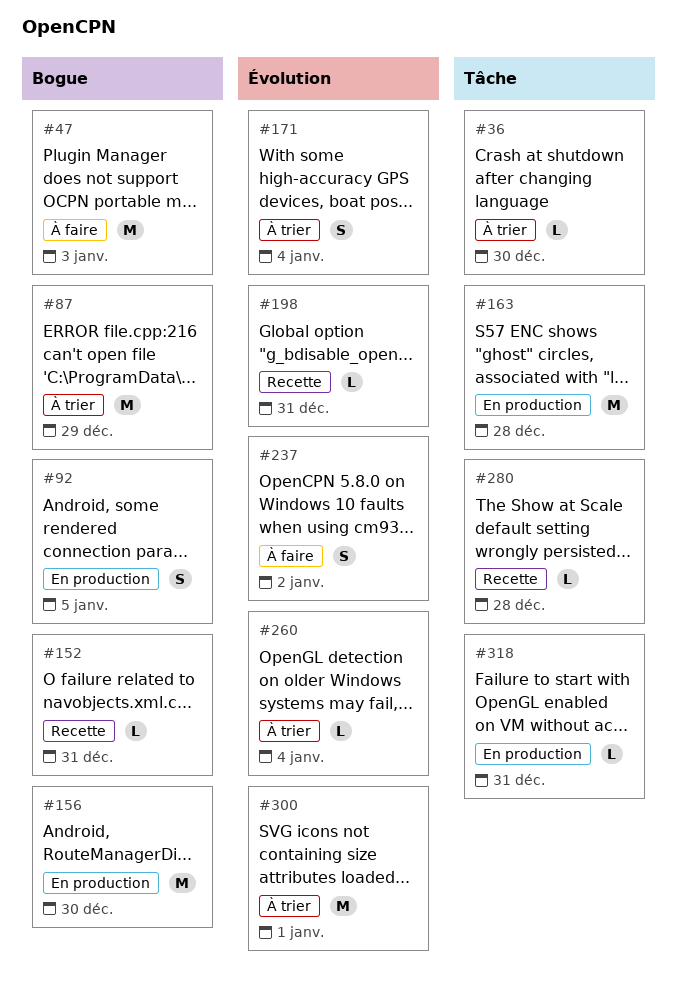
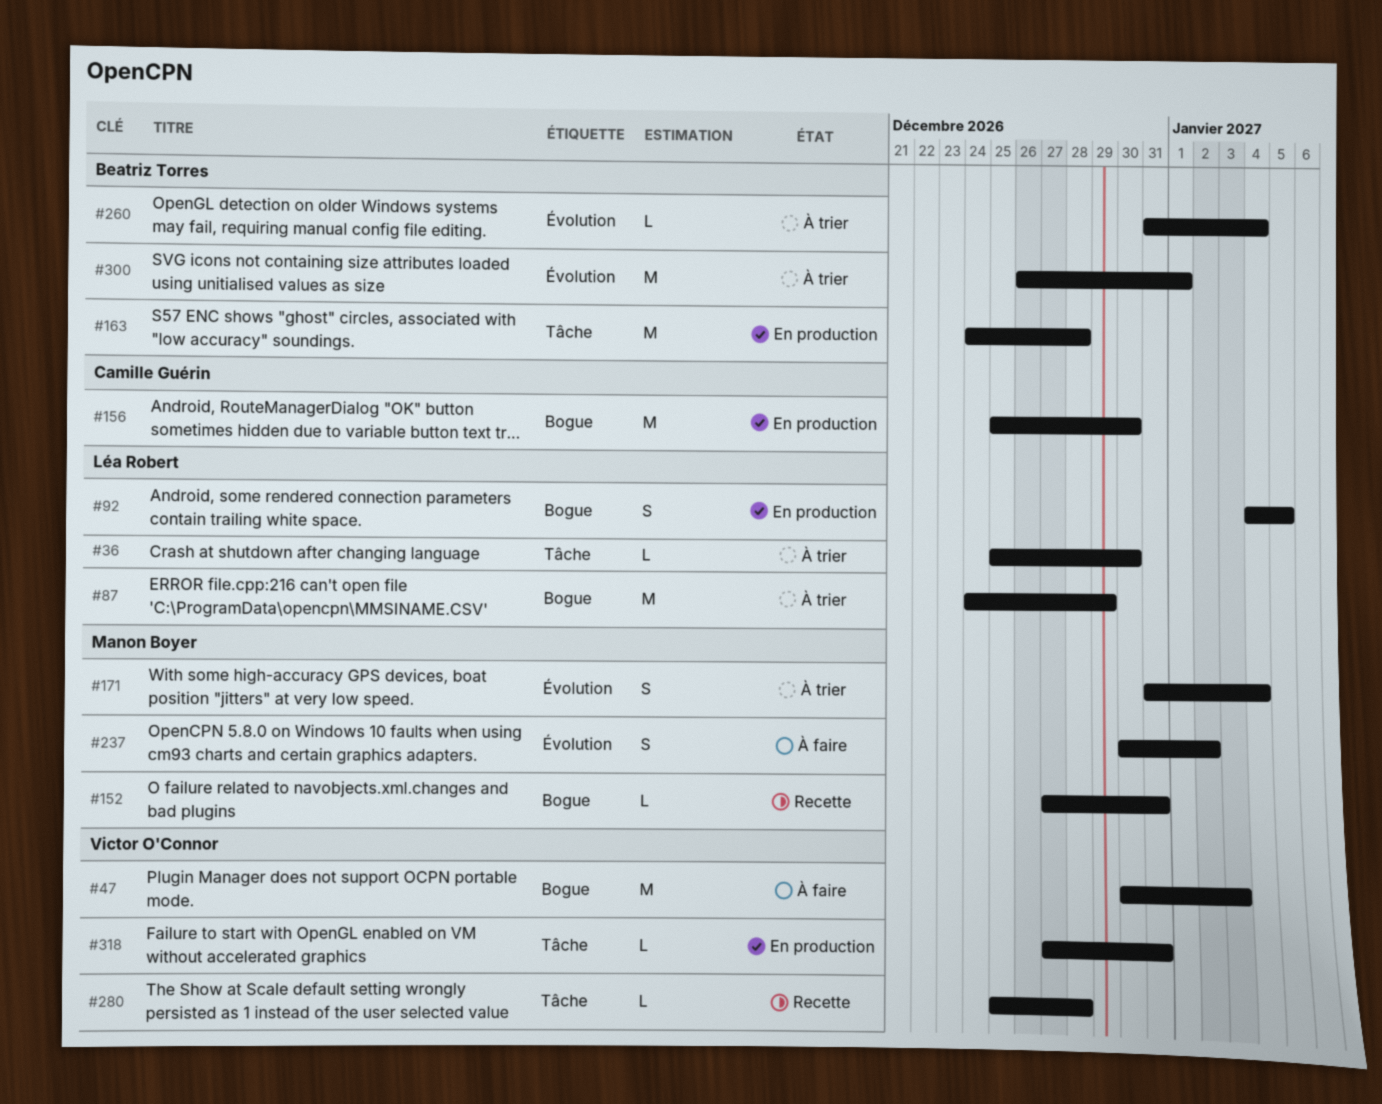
#198: present -> none

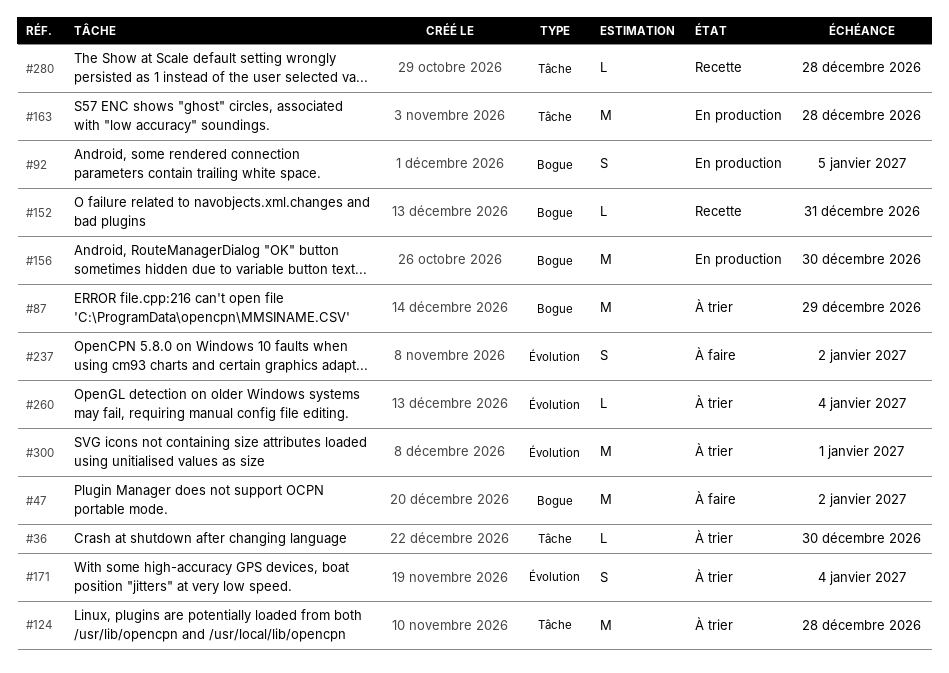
#47, due: Jan 3 -> Jan 2
#124: none -> present
#318: present -> none

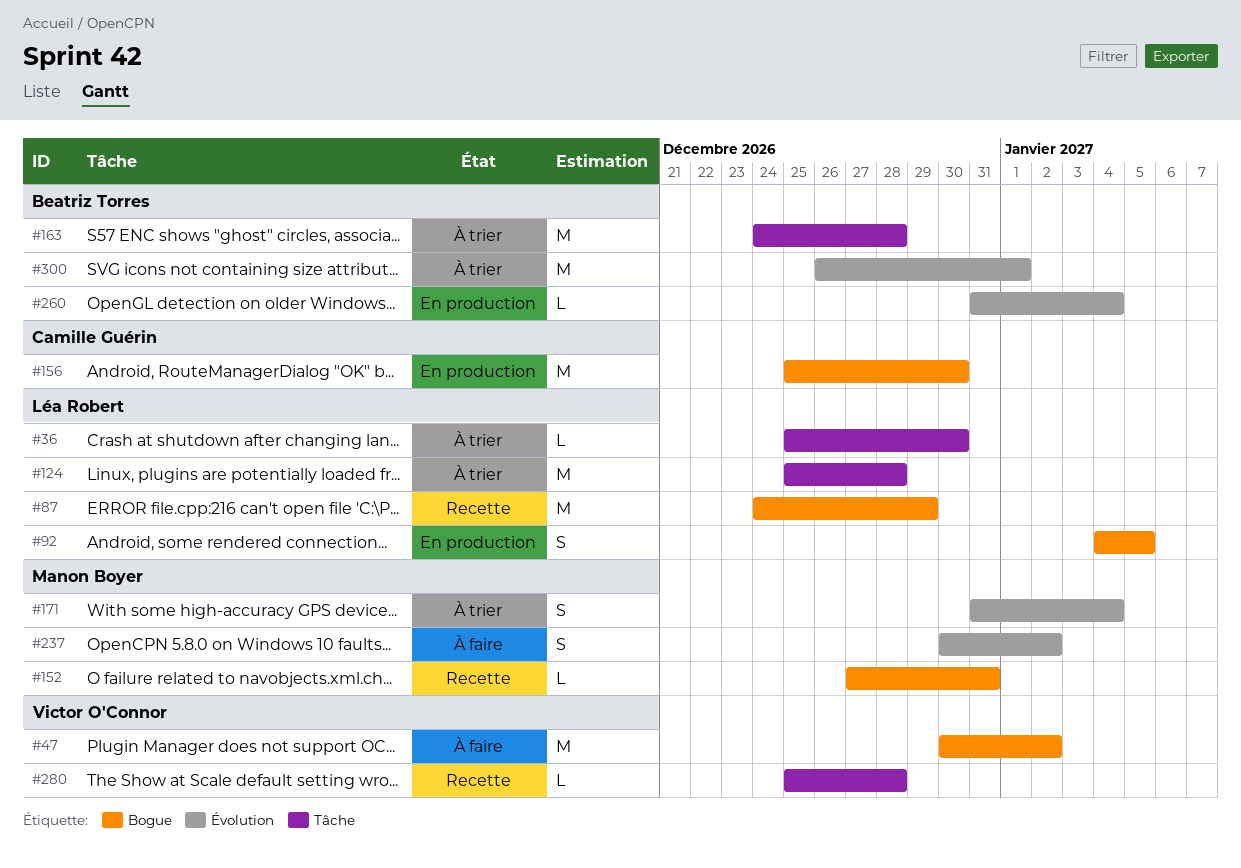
#87, status: À trier -> Recette
#163, status: En production -> À trier
#260, status: À trier -> En production

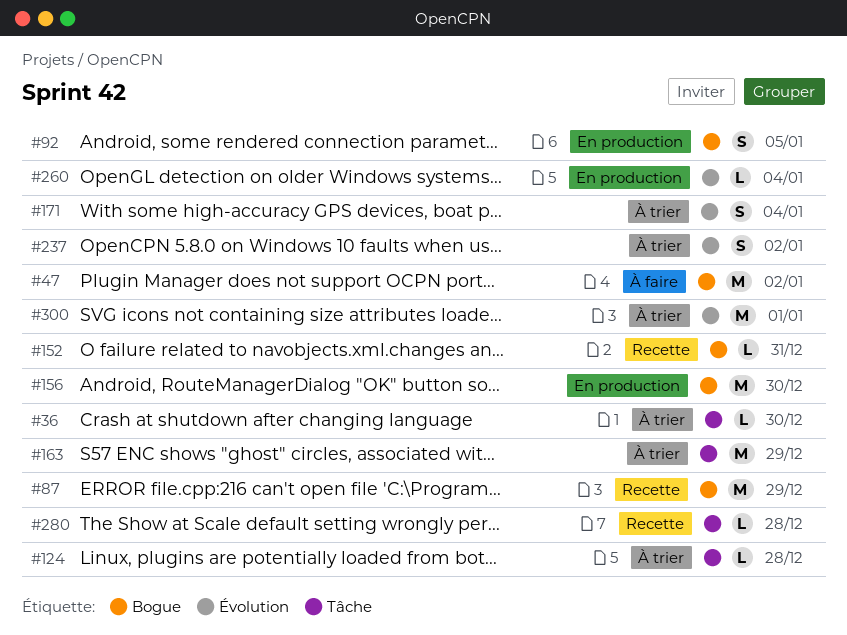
#124, estimate: M -> L
#163, due: Dec 28 -> Dec 29
#237, status: À faire -> À trier

